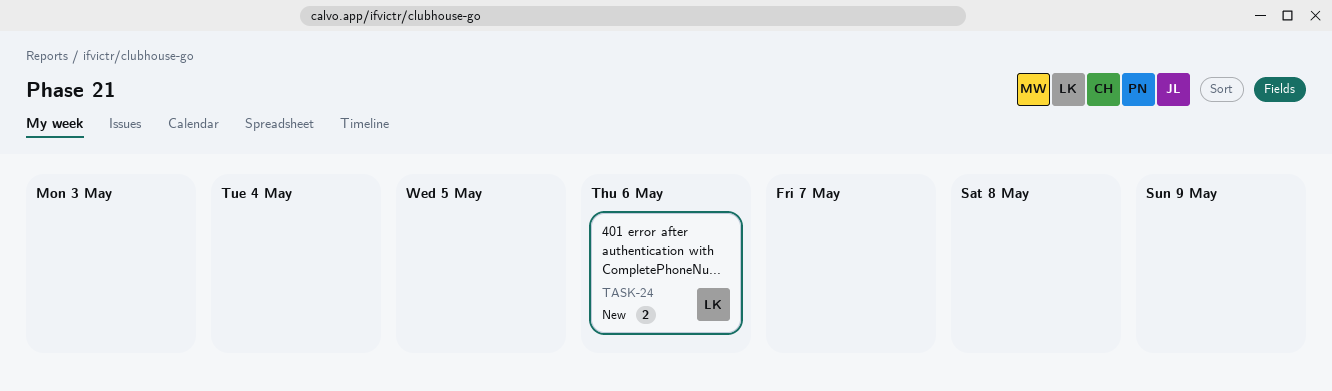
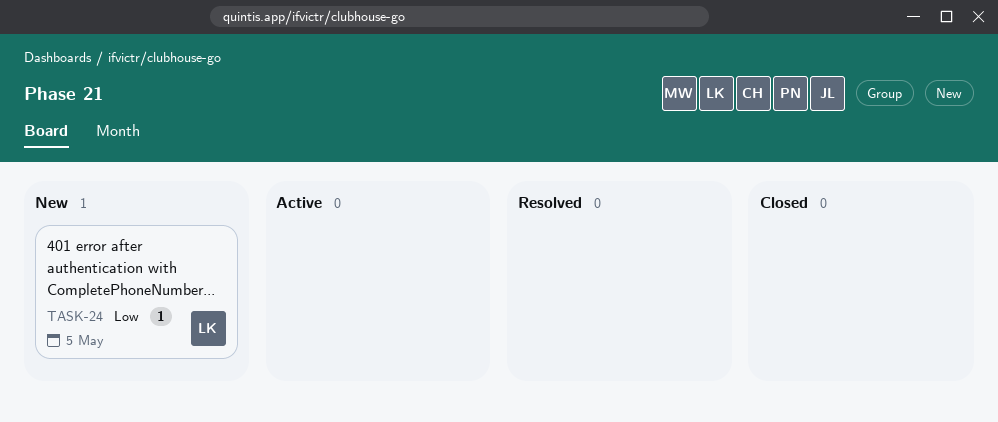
TASK-24, estimate: 2 -> 1
TASK-24, due: May 6 -> May 5

